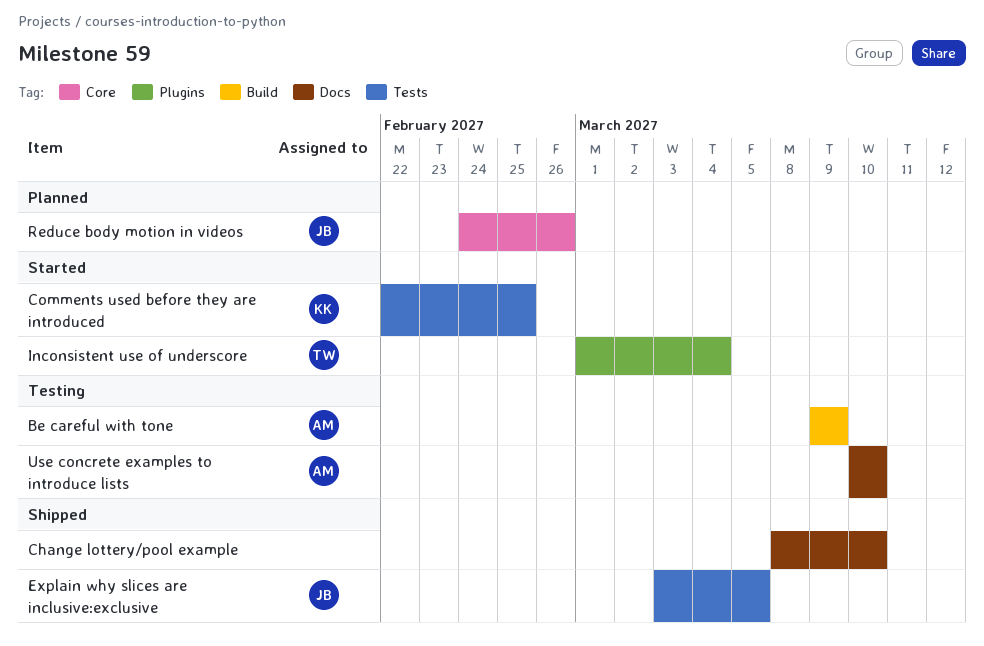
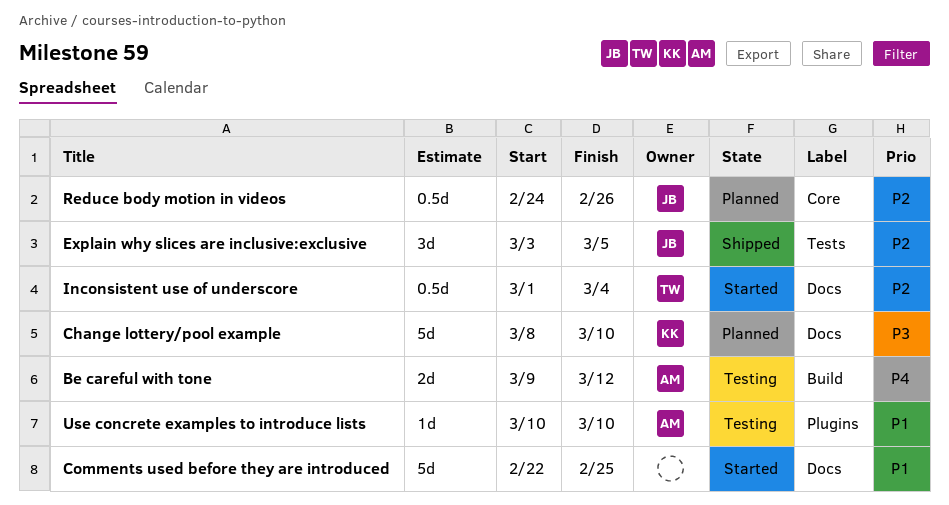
Be careful with tone, due: Mar 9 -> Mar 12
Change lottery/pool example, status: Shipped -> Planned
Change lottery/pool example, owner: none -> KK
Comments used before they are introduced, owner: KK -> none
Comments used before they are introduced, label: Tests -> Docs
Inconsistent use of underscore, label: Plugins -> Docs
Use concrete examples to introduce lists, label: Docs -> Plugins

